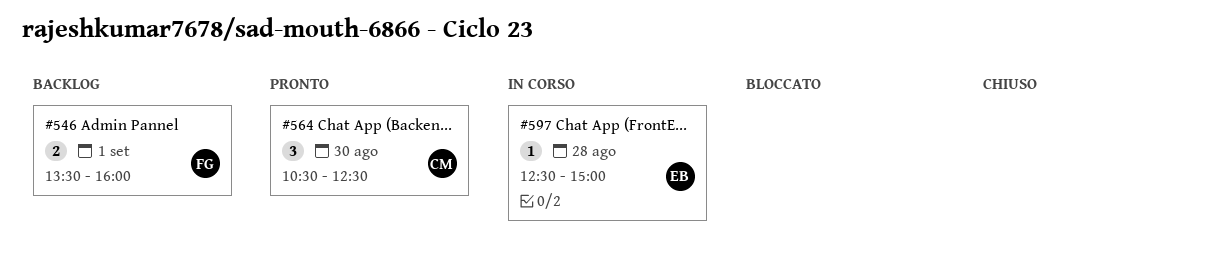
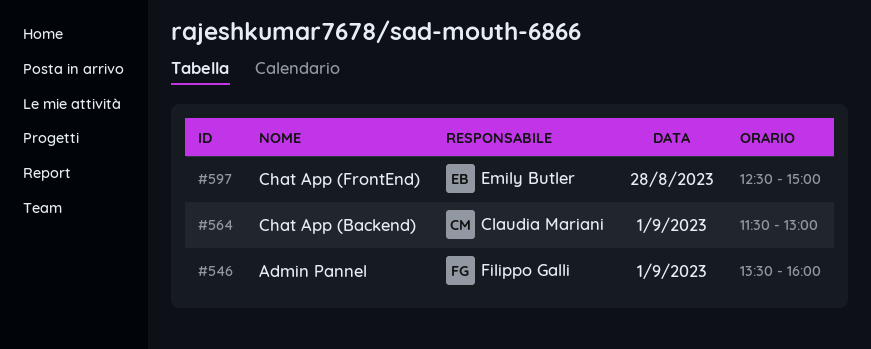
#564, day: Aug 30 -> Sep 1
#564, begins: 10:30 -> 11:30
#564, ends: 12:30 -> 13:00

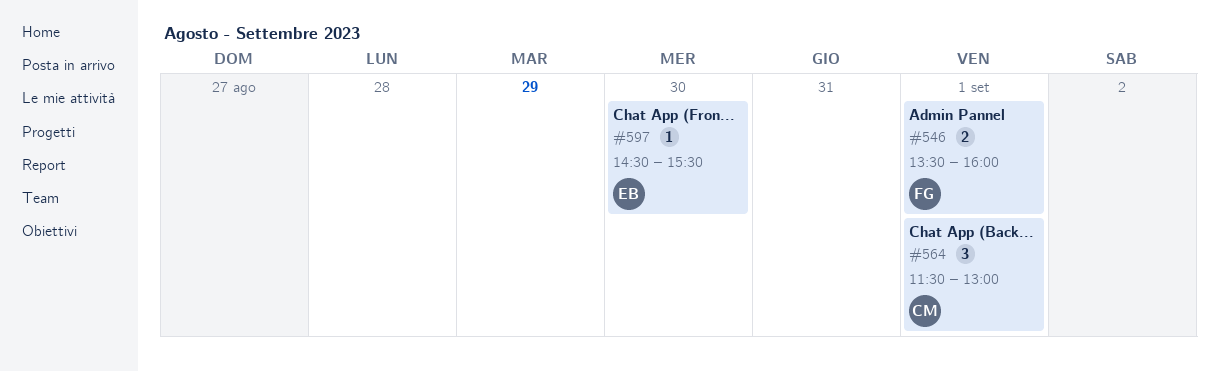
#597, day: Aug 28 -> Aug 30
#597, begins: 12:30 -> 14:30
#597, ends: 15:00 -> 15:30

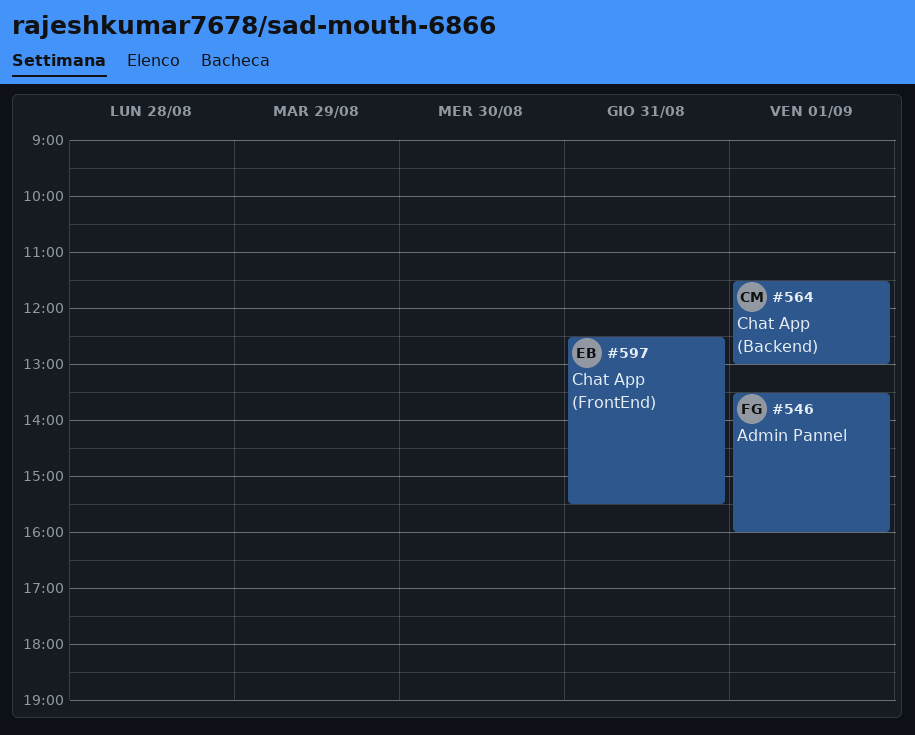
#597, day: Aug 30 -> Aug 31
#597, begins: 14:30 -> 12:30

